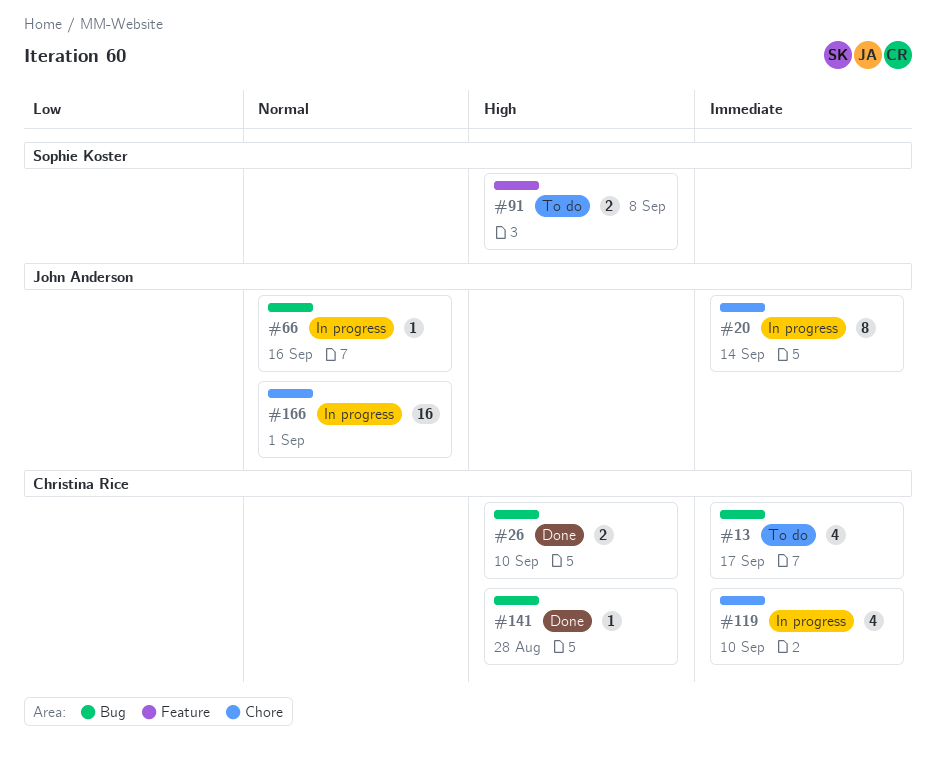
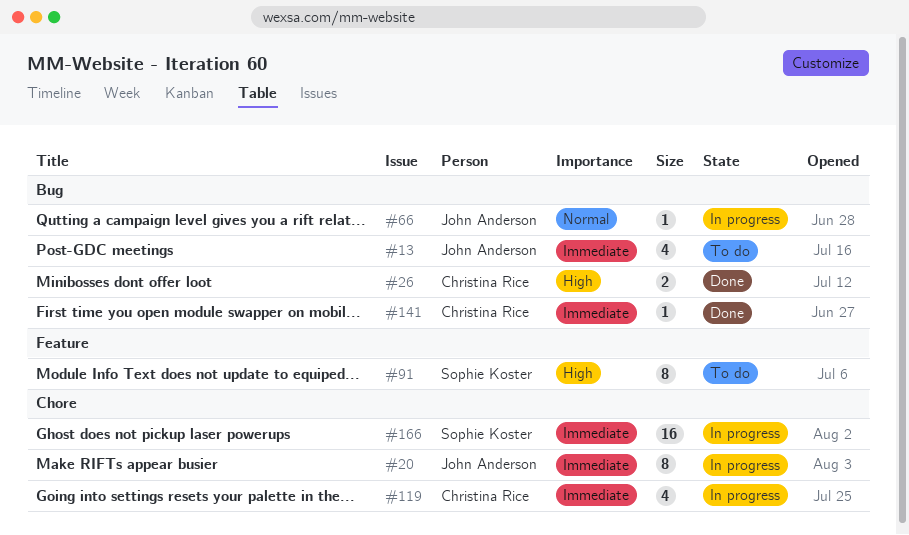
#13, owner: Christina Rice -> John Anderson
#91, estimate: 2 -> 8
#141, priority: High -> Immediate
#166, owner: John Anderson -> Sophie Koster
#166, priority: Normal -> Immediate

